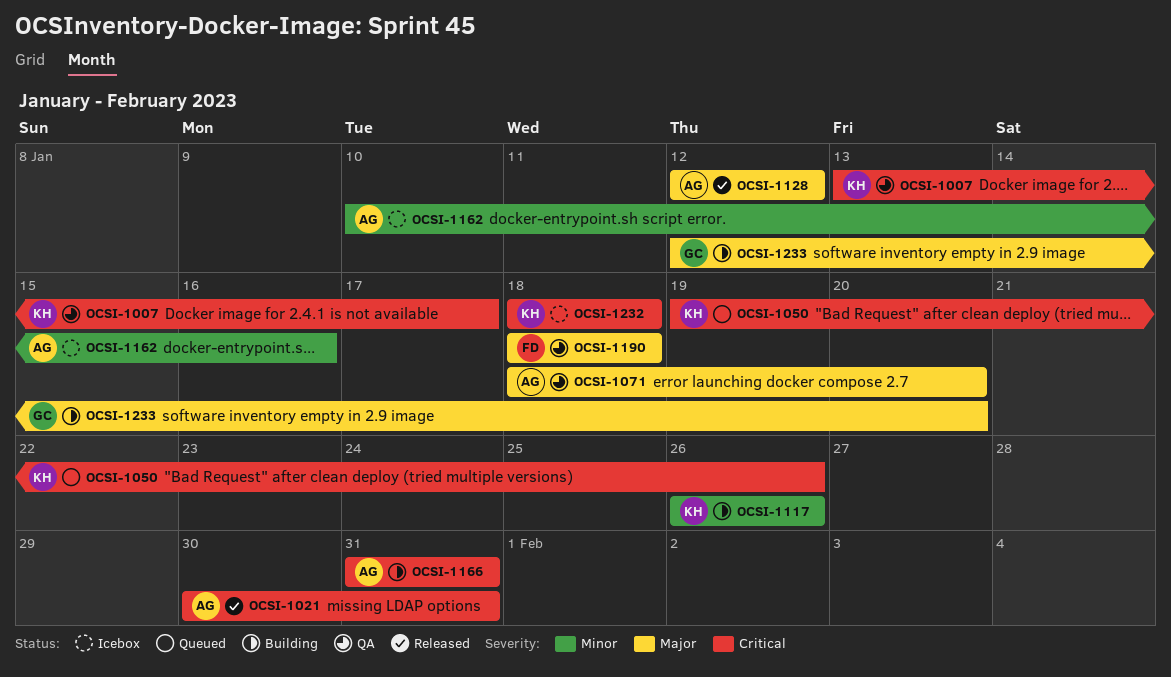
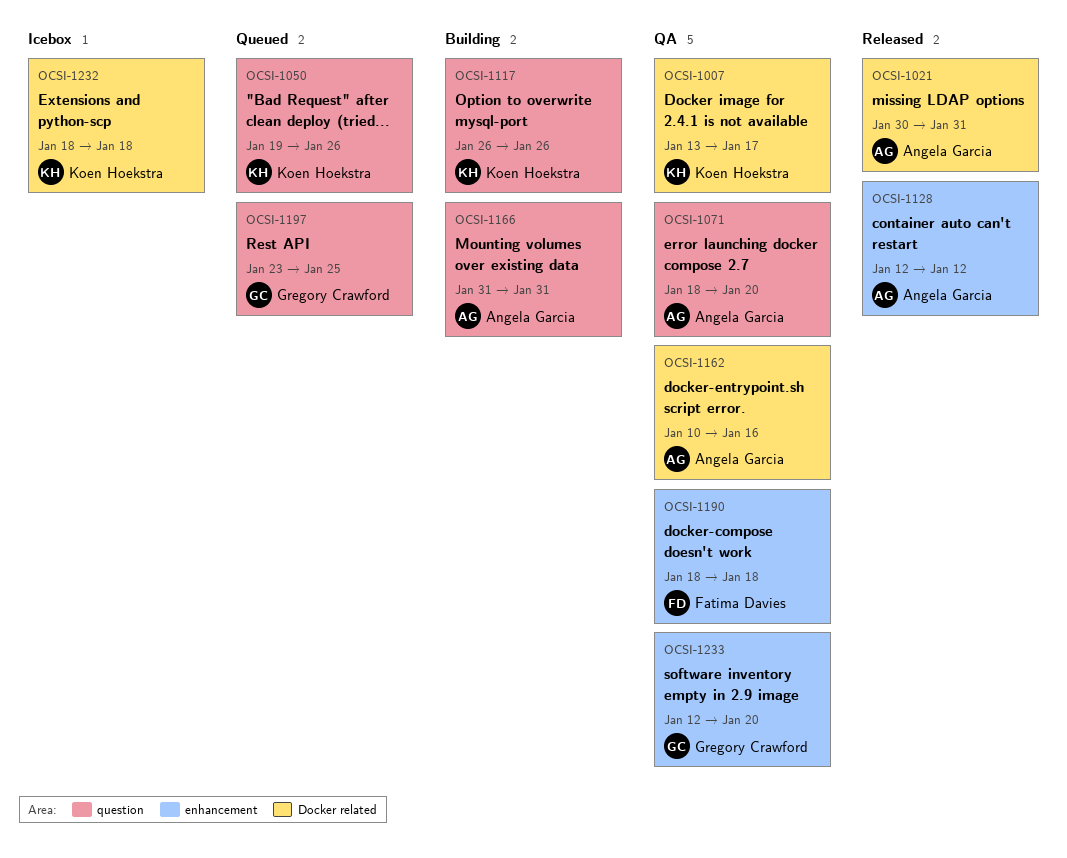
OCSI-1162, status: Icebox -> QA
OCSI-1197: none -> present
OCSI-1233, status: Building -> QA

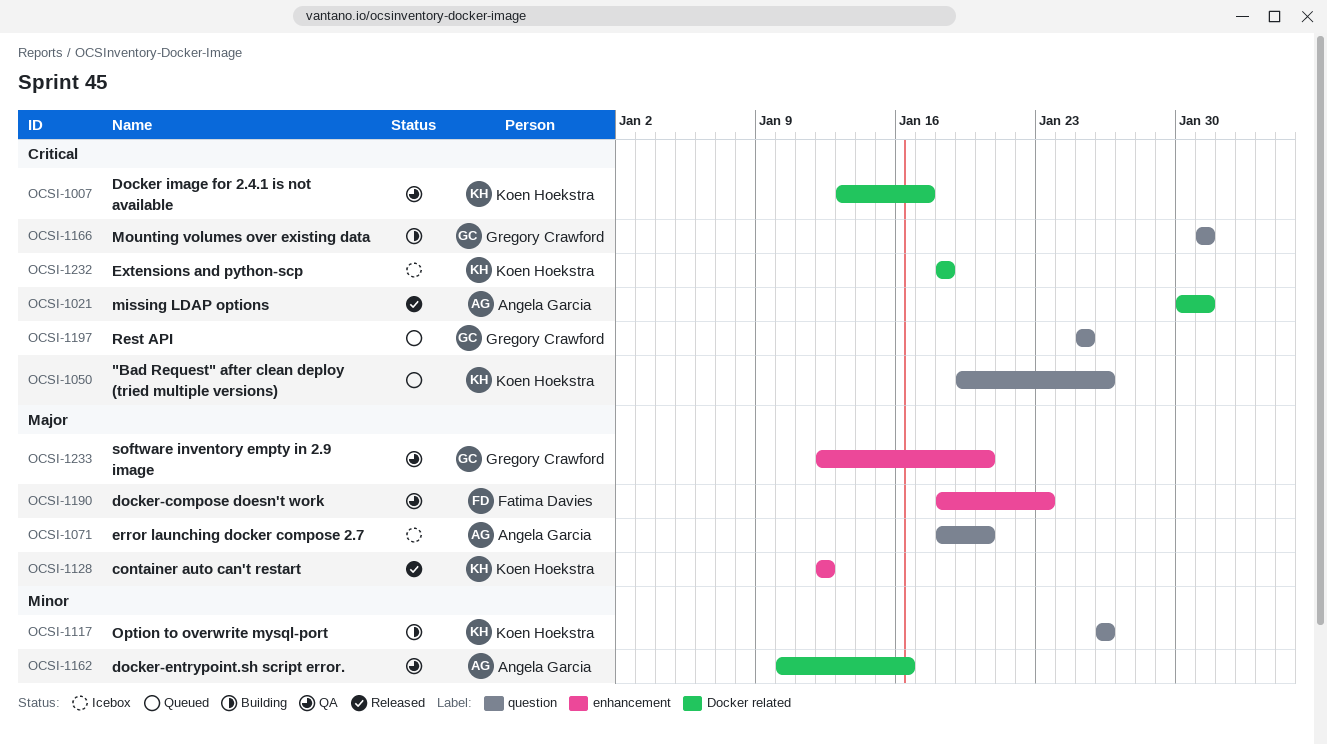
OCSI-1071, status: QA -> Icebox
OCSI-1128, owner: Angela Garcia -> Koen Hoekstra
OCSI-1166, owner: Angela Garcia -> Gregory Crawford
OCSI-1190, due: Jan 18 -> Jan 23
OCSI-1197, start: Jan 23 -> Jan 25

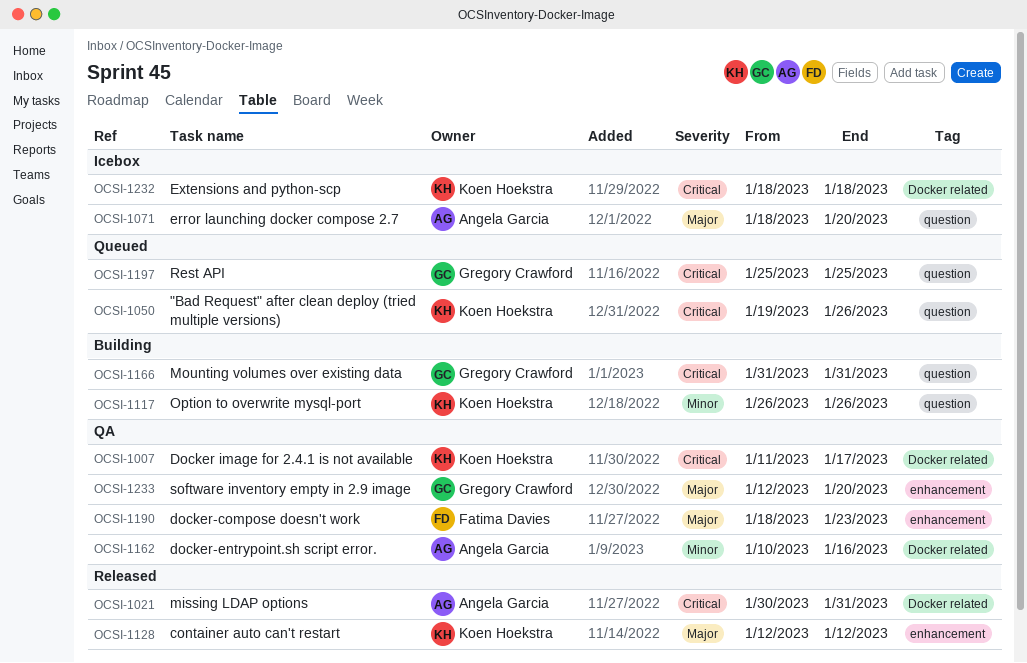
OCSI-1007, start: Jan 13 -> Jan 11

